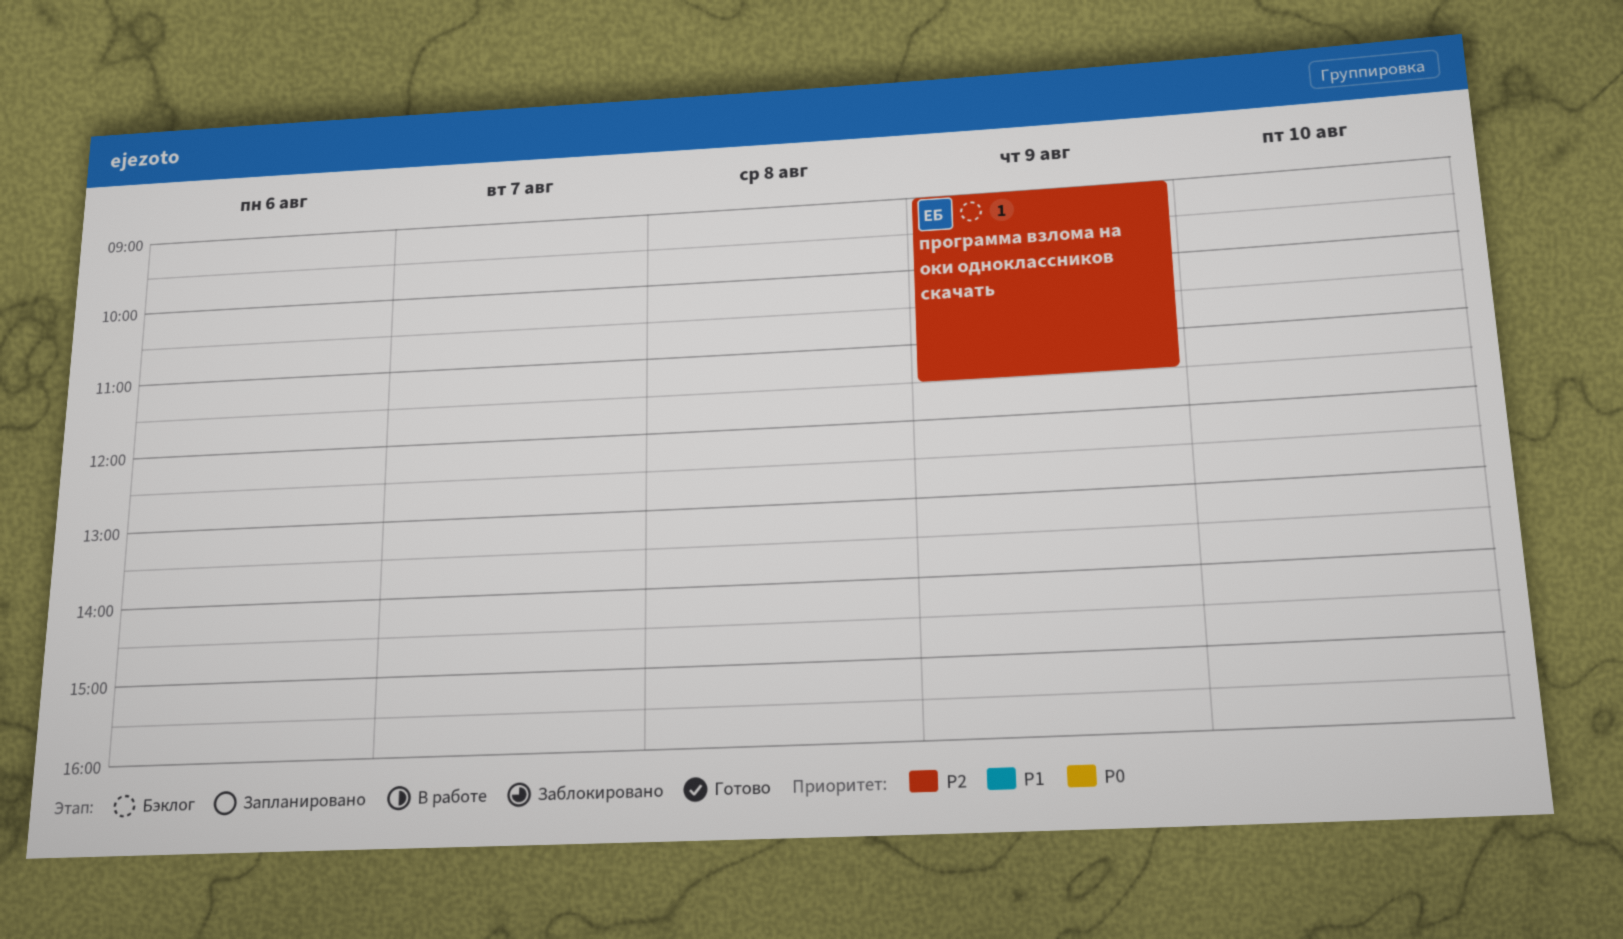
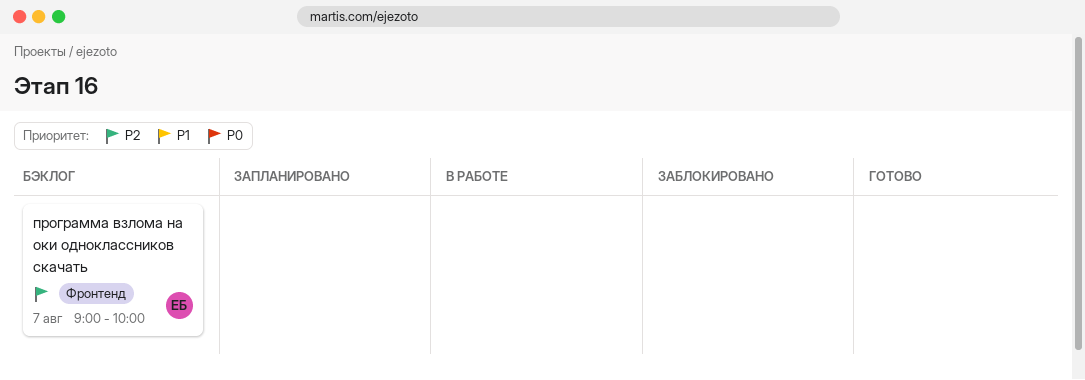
программа взлома на оки одноклассников скачать, day: Aug 9 -> Aug 7
программа взлома на оки одноклассников скачать, ends: 11:30 -> 10:00

